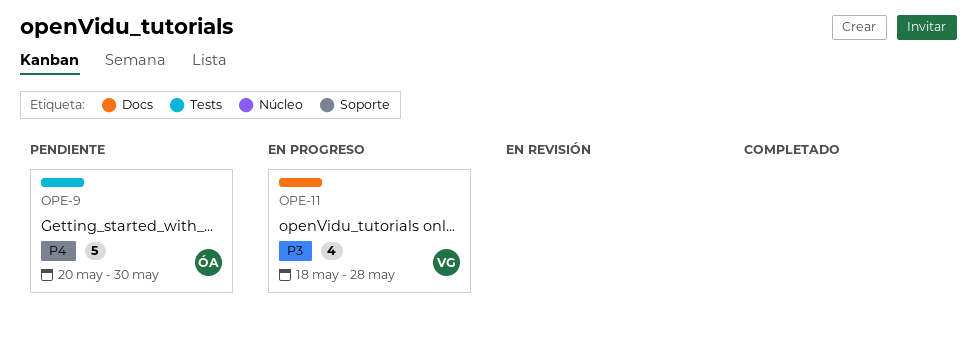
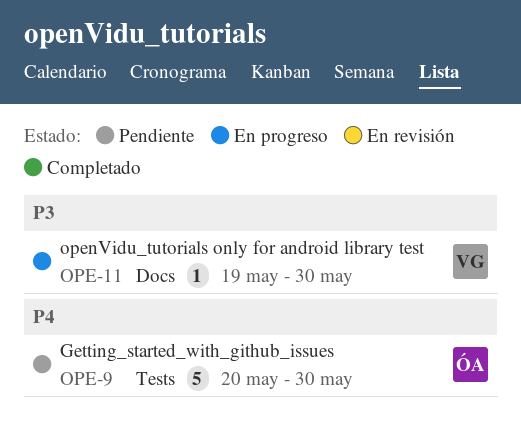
OPE-11, estimate: 4 -> 1
OPE-11, start: May 18 -> May 19
OPE-11, due: May 28 -> May 30

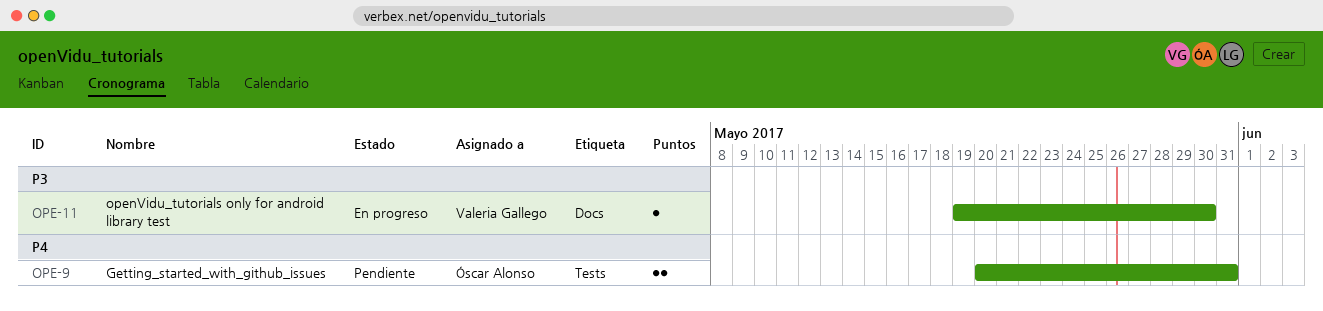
OPE-9, estimate: 5 -> 2
OPE-9, due: May 30 -> May 31

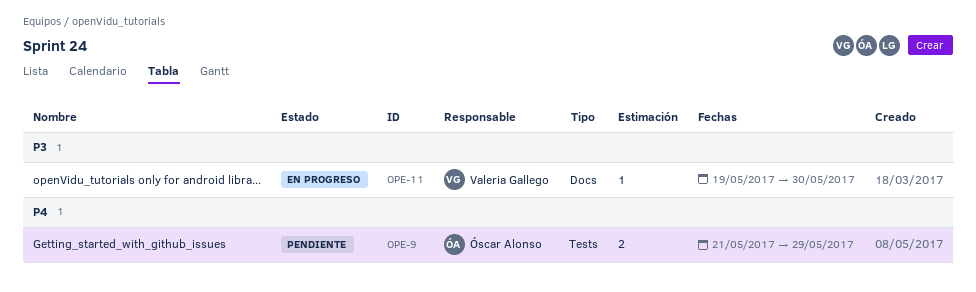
OPE-9, start: May 20 -> May 21
OPE-9, due: May 31 -> May 29

